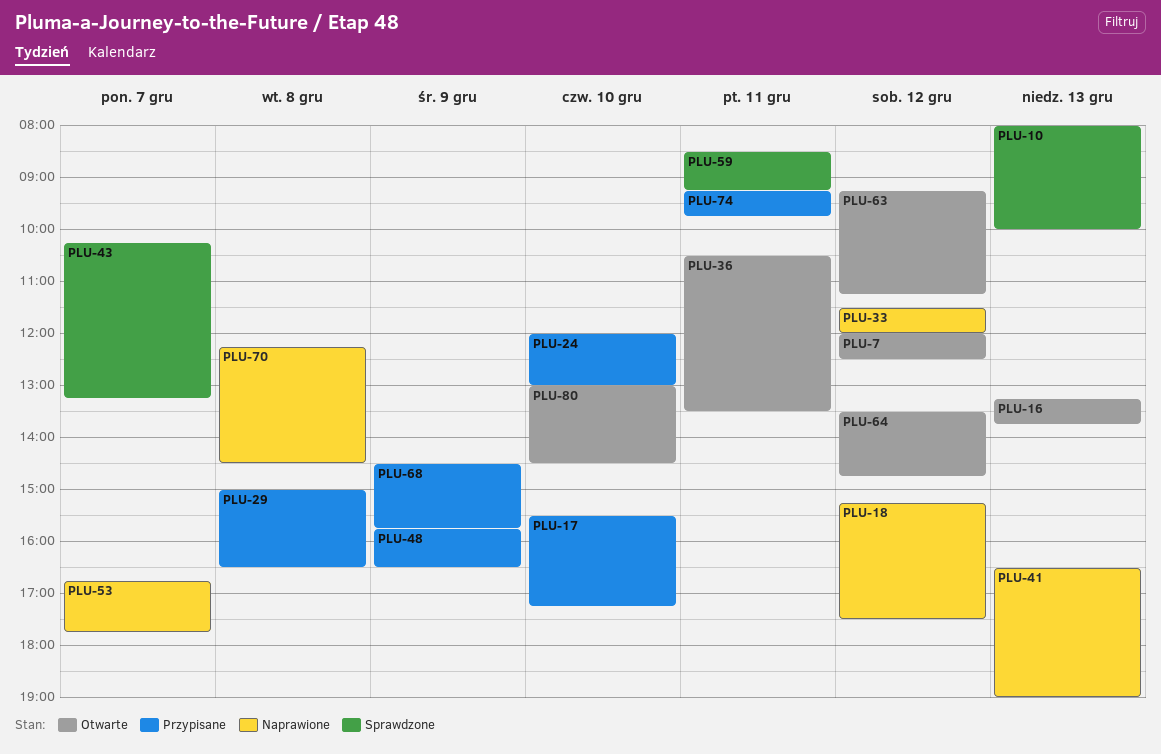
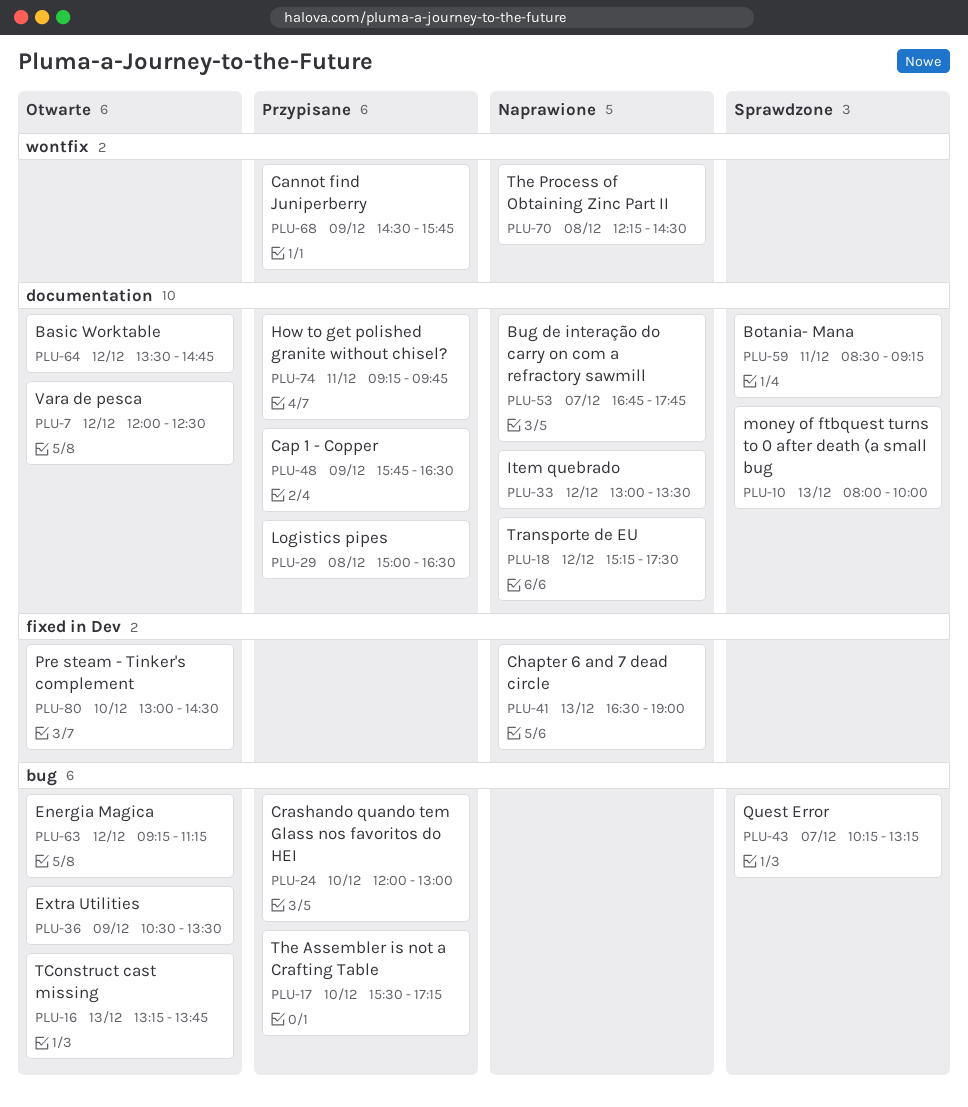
PLU-33, begins: 11:30 -> 13:00
PLU-33, ends: 12:00 -> 13:30
PLU-36, day: Dec 11 -> Dec 9

